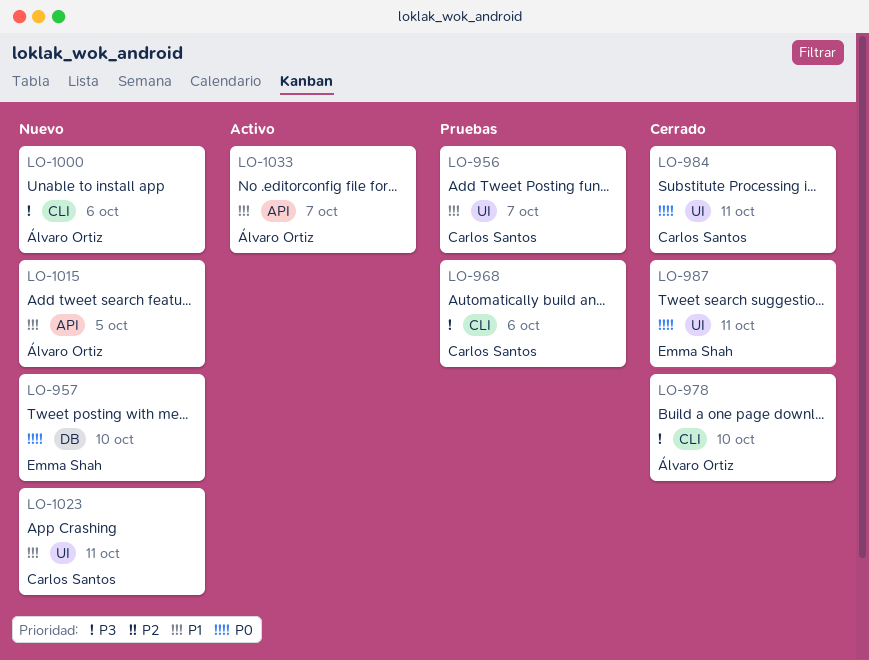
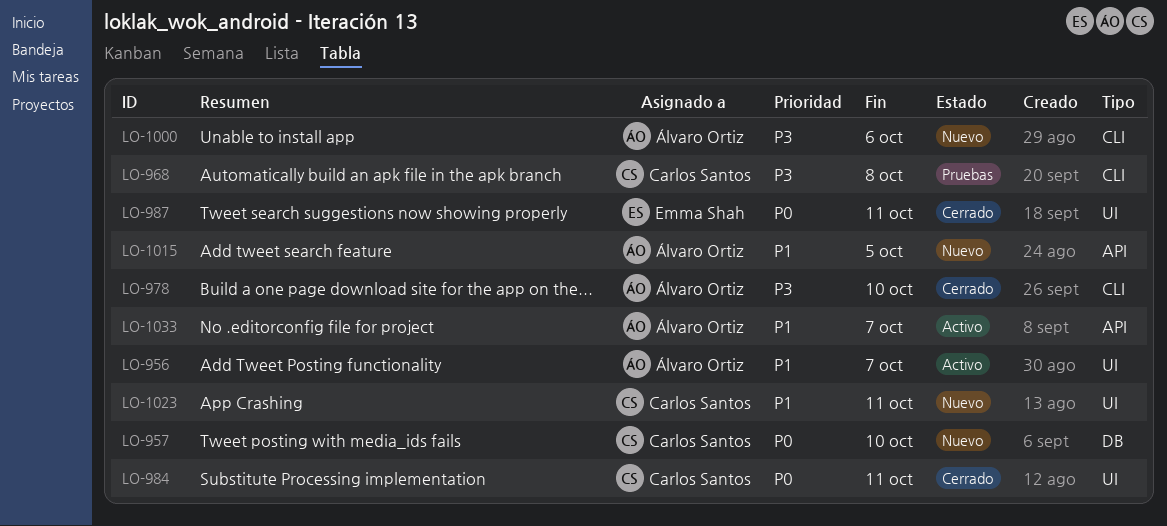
LO-956, status: Pruebas -> Activo
LO-956, owner: Carlos Santos -> Álvaro Ortiz
LO-957, owner: Emma Shah -> Carlos Santos
LO-968, due: Oct 6 -> Oct 8

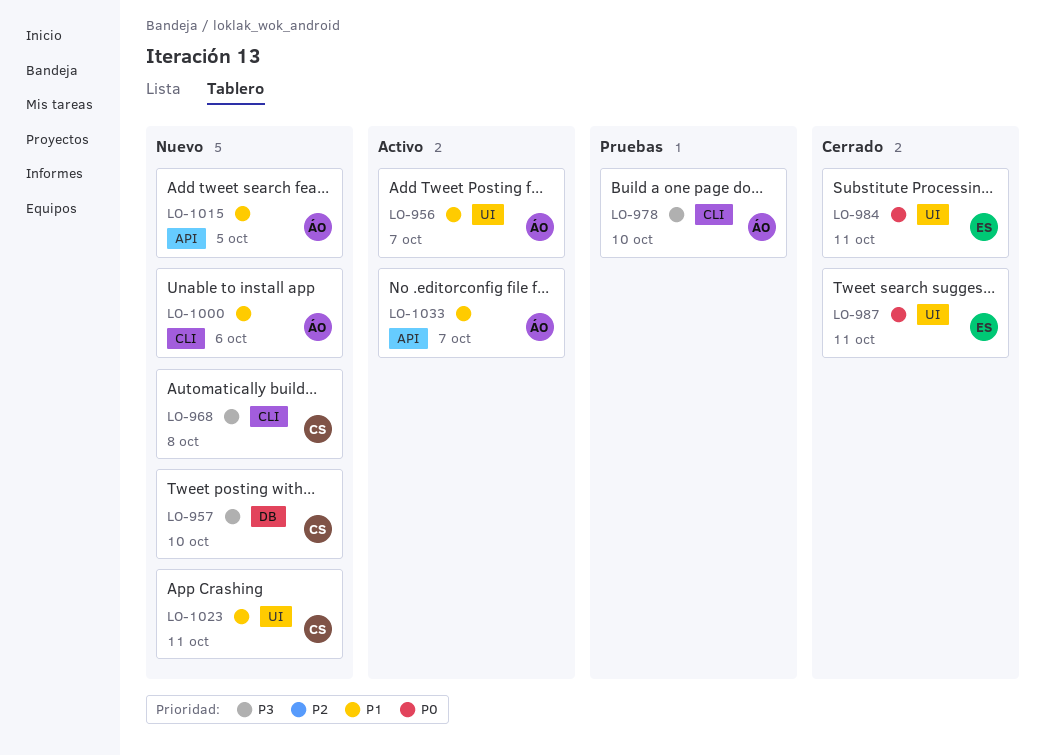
LO-957, priority: P0 -> P3
LO-968, status: Pruebas -> Nuevo
LO-978, status: Cerrado -> Pruebas
LO-984, owner: Carlos Santos -> Emma Shah
LO-1000, priority: P3 -> P1

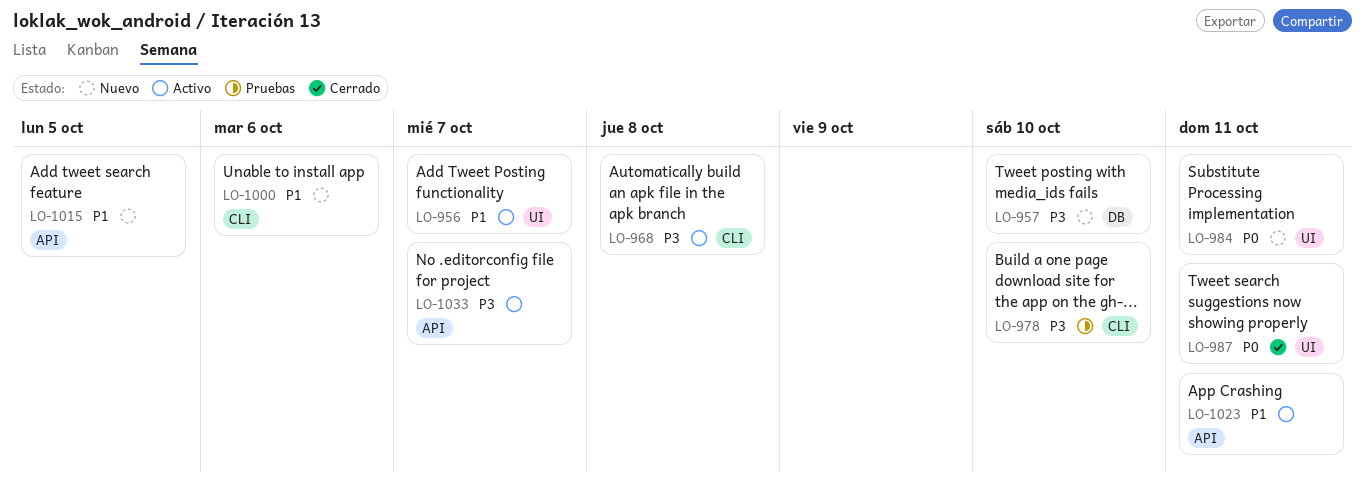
LO-968, status: Nuevo -> Activo
LO-984, status: Cerrado -> Nuevo
LO-1023, status: Nuevo -> Activo
LO-1023, label: UI -> API
LO-1033, priority: P1 -> P3

